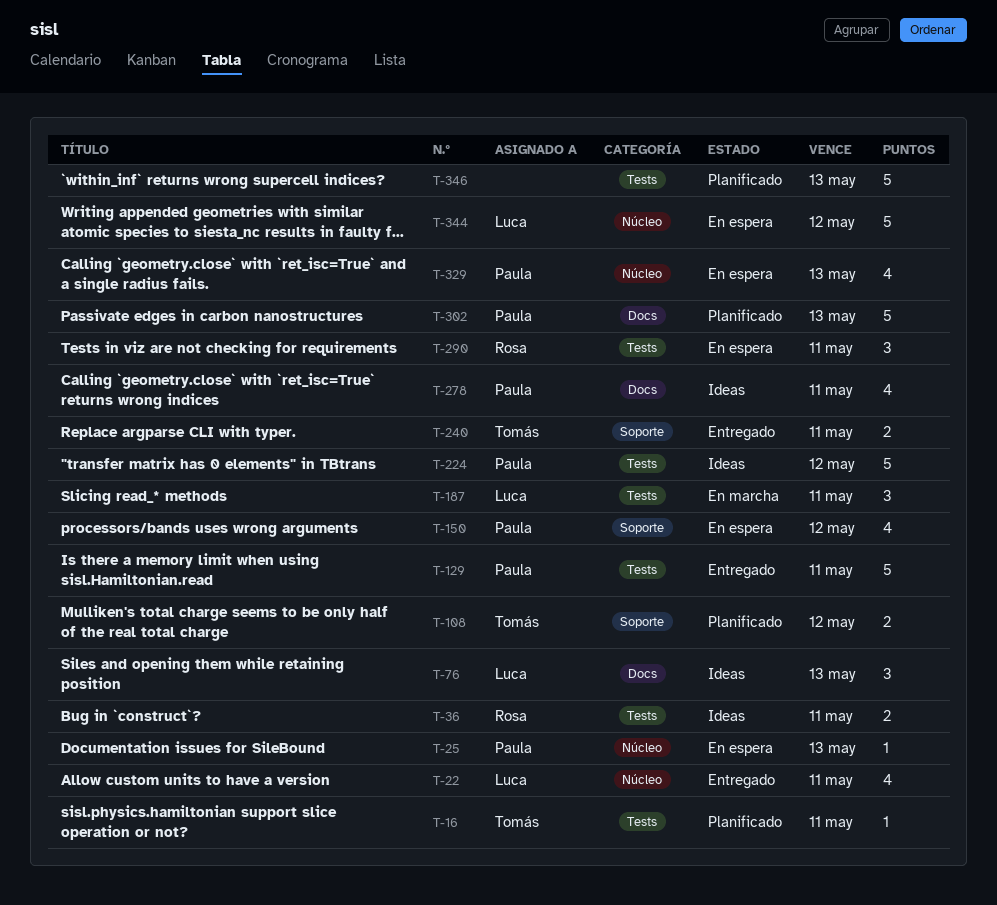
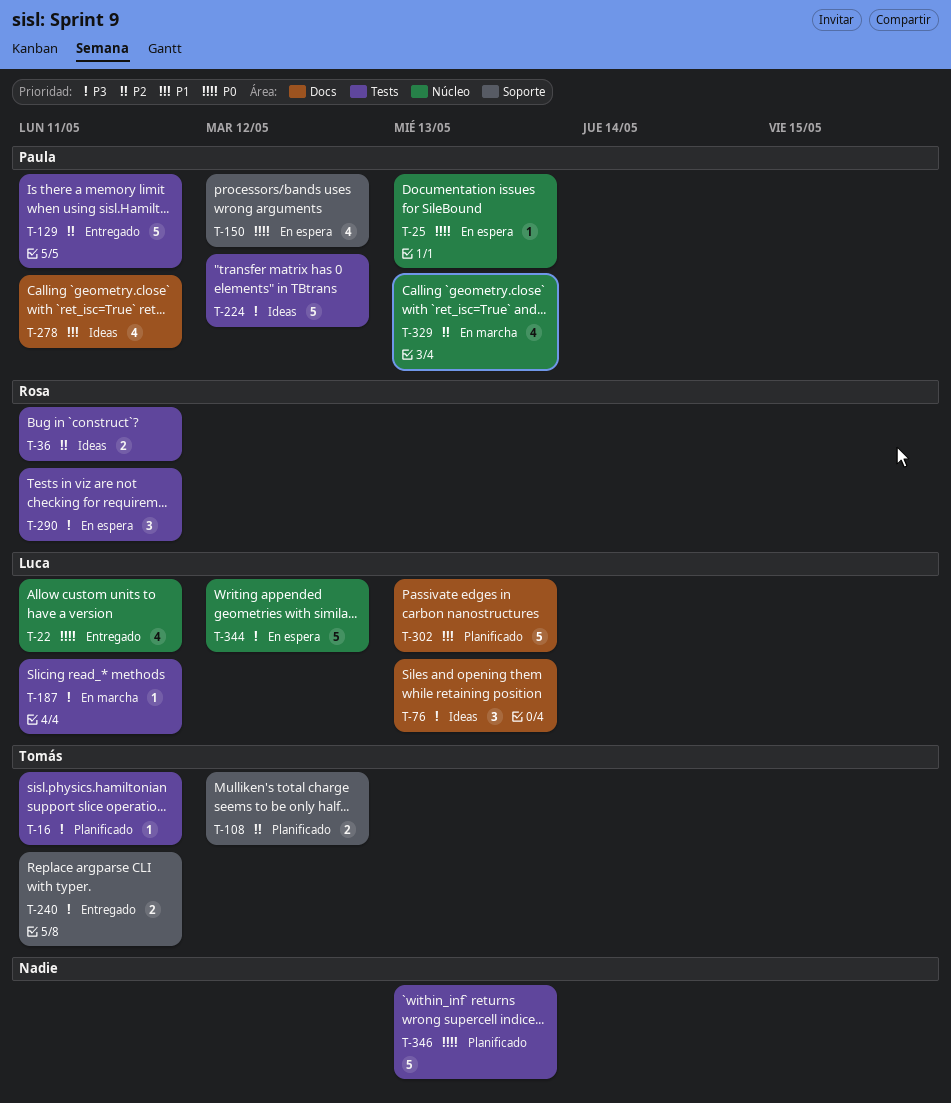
T-187, estimate: 3 -> 1
T-302, owner: Paula -> Luca
T-329, status: En espera -> En marcha

